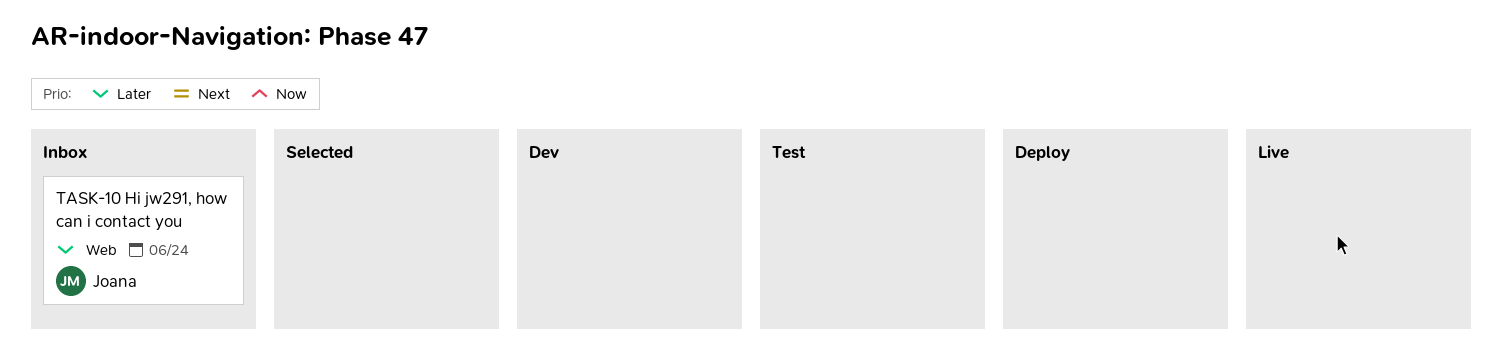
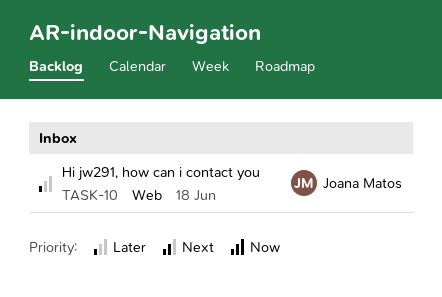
TASK-10, due: Jun 24 -> Jun 18

